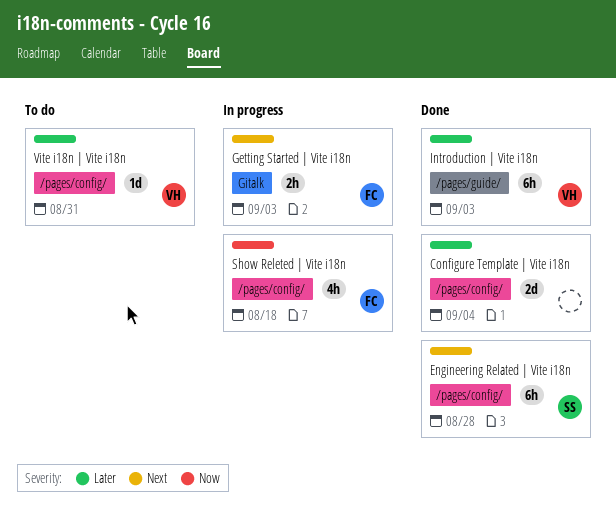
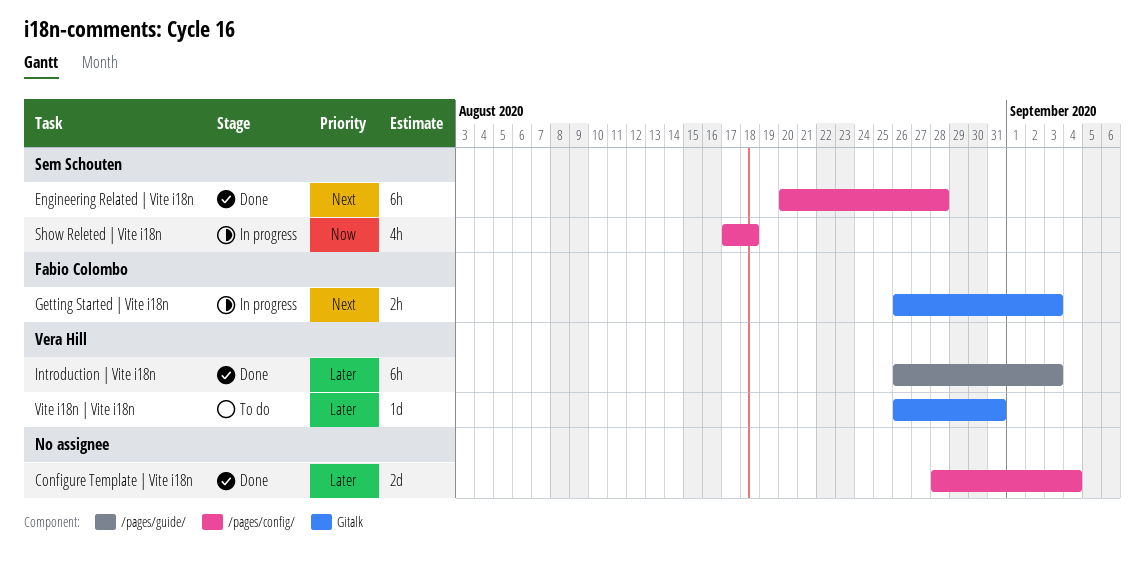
Show Releted | Vite i18n, owner: Fabio Colombo -> Sem Schouten
Vite i18n | Vite i18n, label: /pages/config/ -> Gitalk

